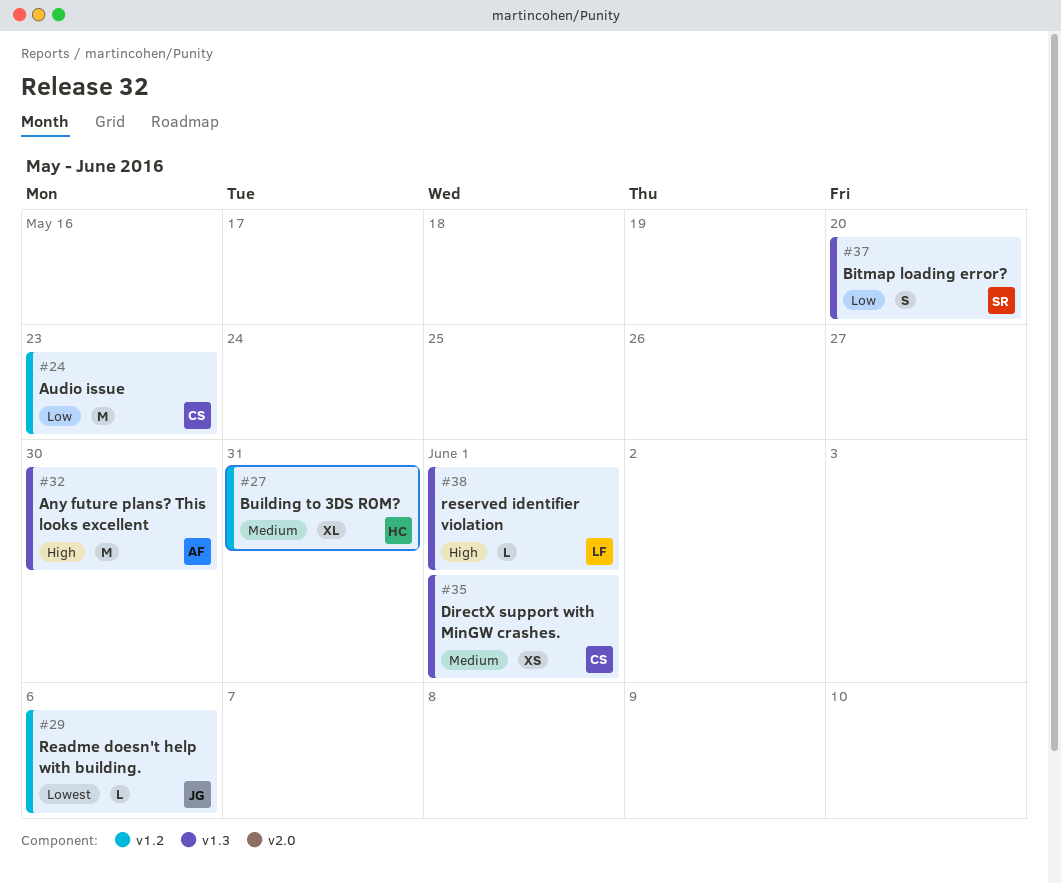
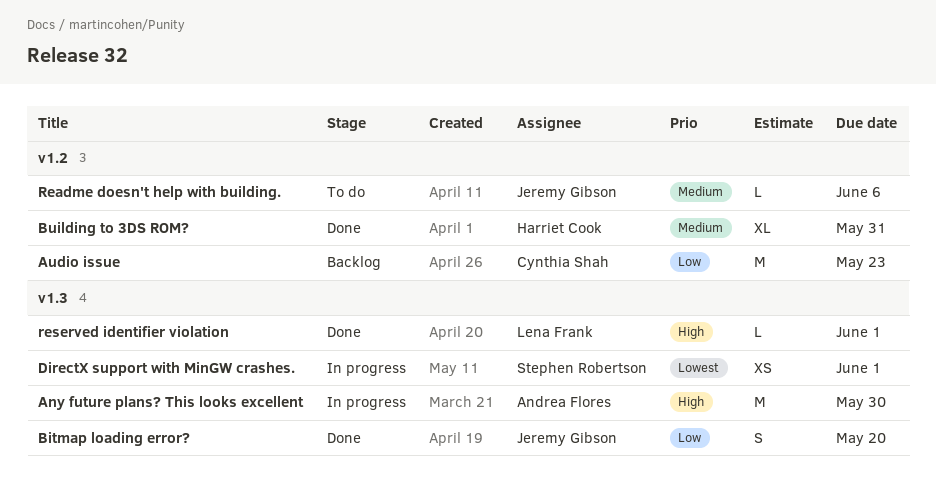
Bitmap loading error?, owner: Stephen Robertson -> Jeremy Gibson
DirectX support with MinGW crashes., owner: Cynthia Shah -> Stephen Robertson
DirectX support with MinGW crashes., priority: Medium -> Lowest
Readme doesn't help with building., priority: Lowest -> Medium

